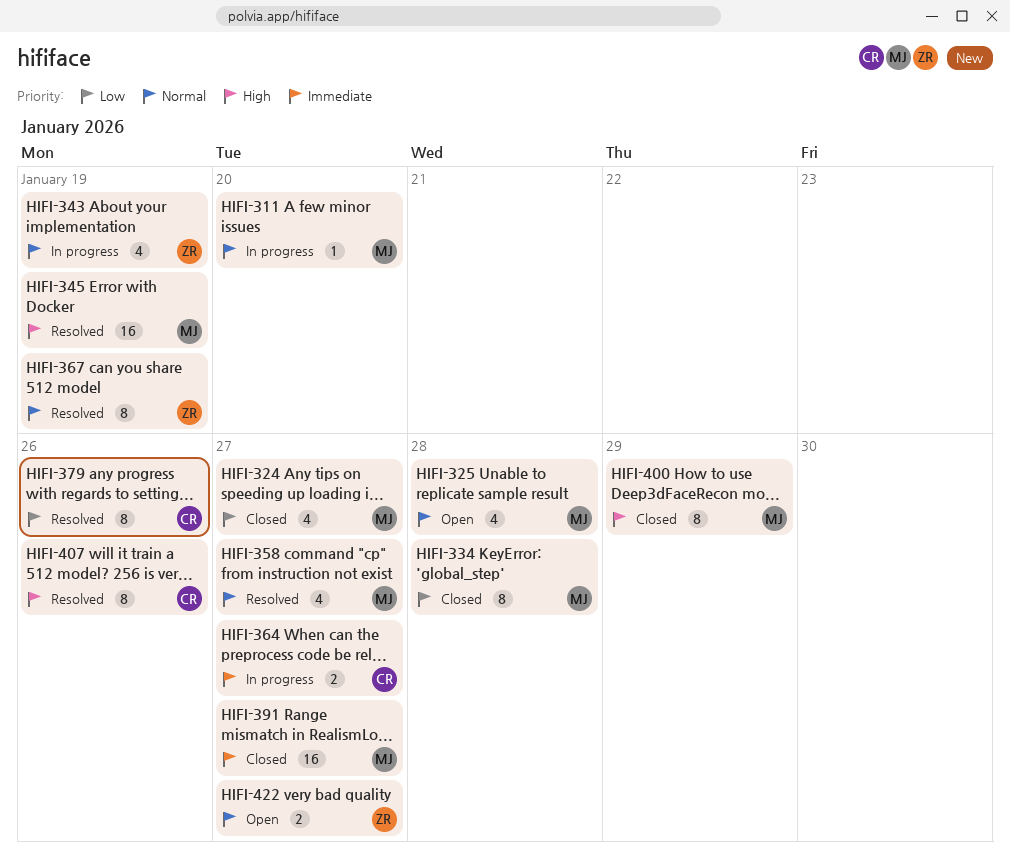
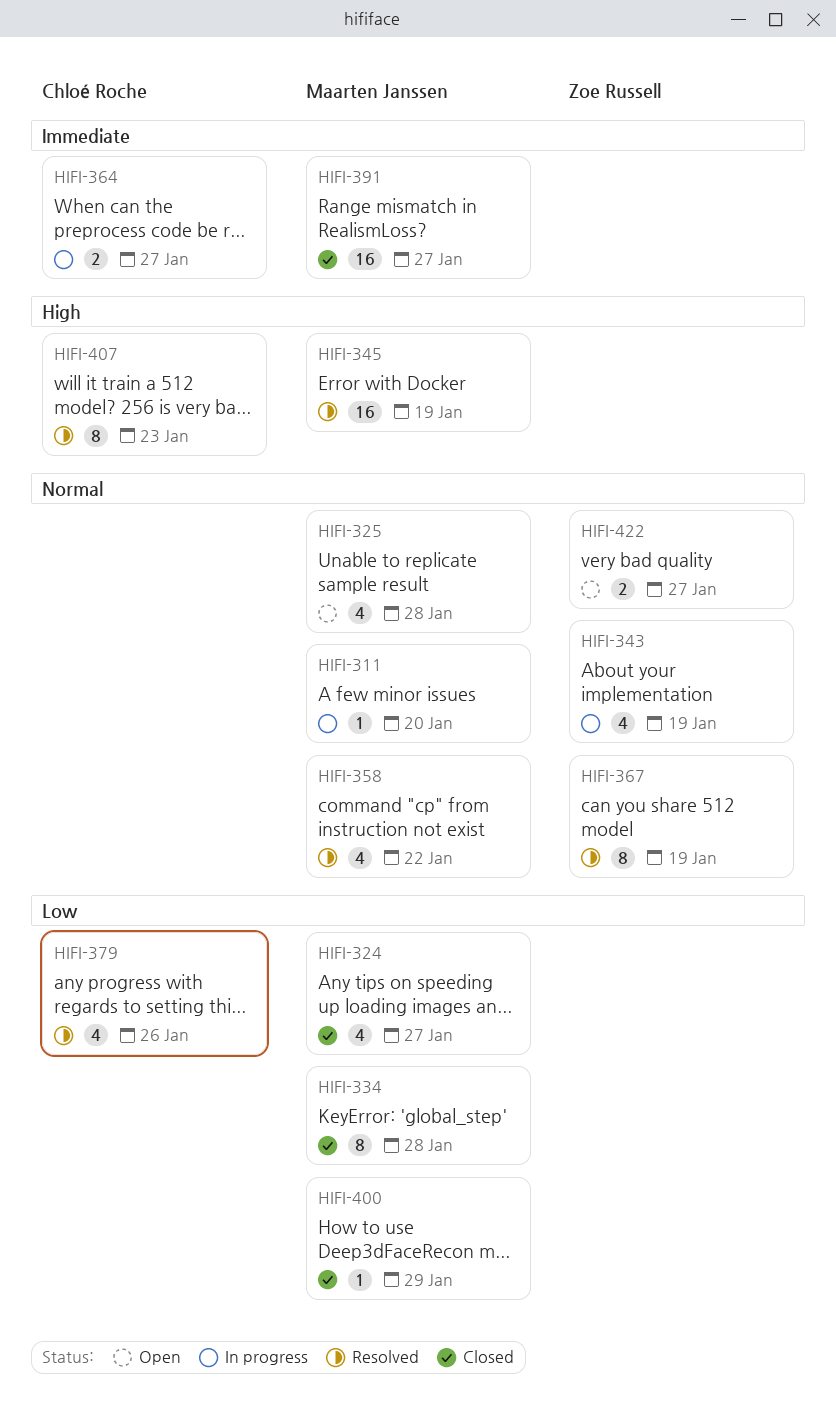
HIFI-358, due: Jan 27 -> Jan 22
HIFI-379, estimate: 8 -> 4
HIFI-400, priority: High -> Low
HIFI-400, estimate: 8 -> 1
HIFI-407, due: Jan 26 -> Jan 23

